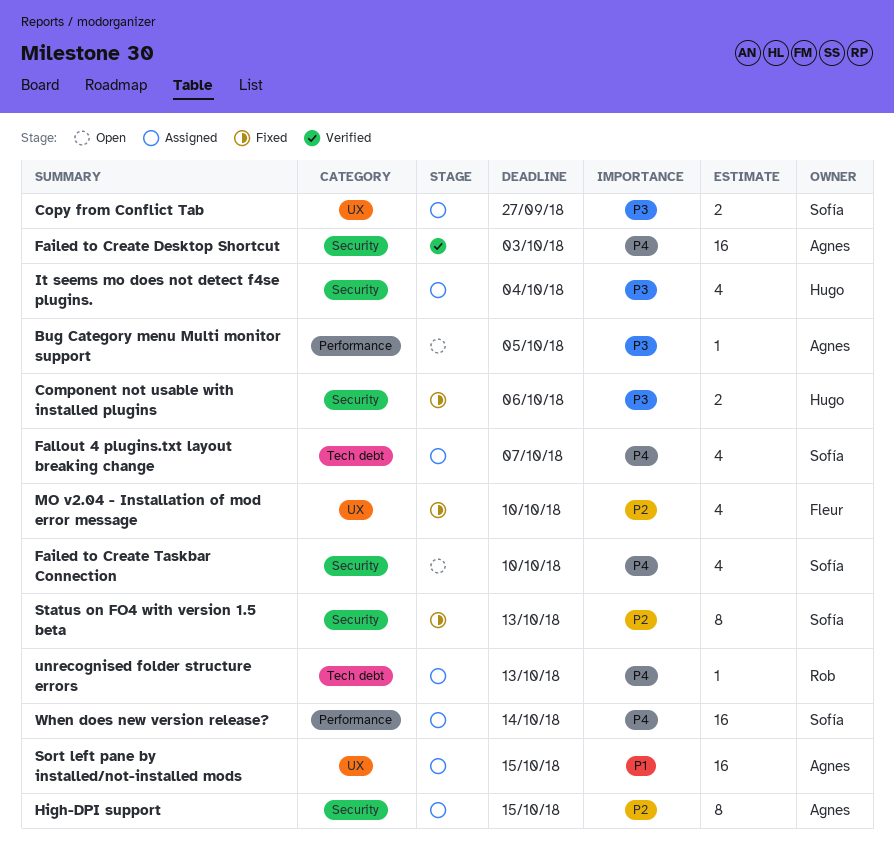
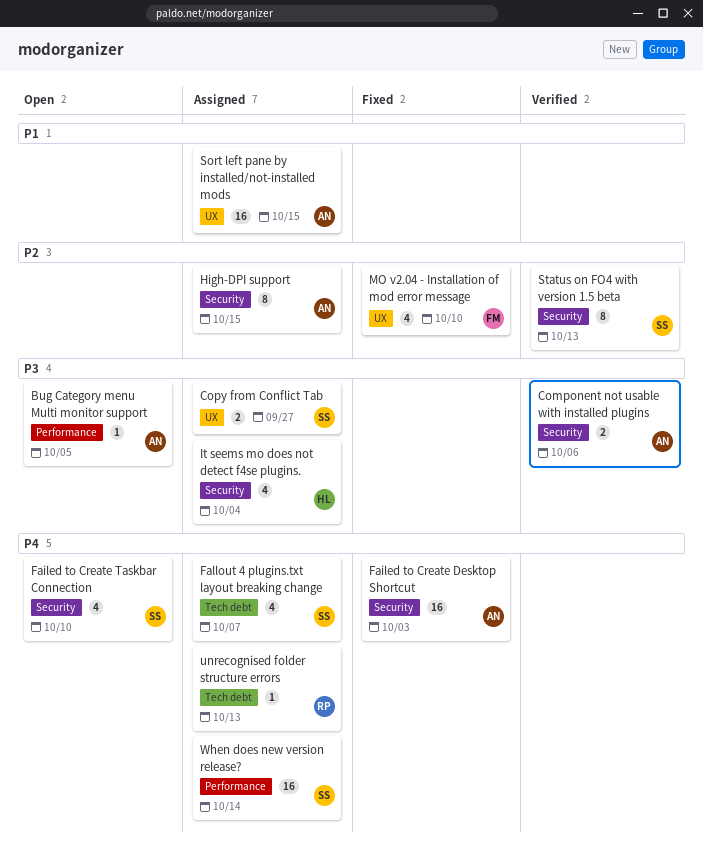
Component not usable with installed plugins, status: Fixed -> Verified
Component not usable with installed plugins, owner: Hugo -> Agnes
Failed to Create Desktop Shortcut, status: Verified -> Fixed
Status on FO4 with version 1.5 beta, status: Fixed -> Verified

